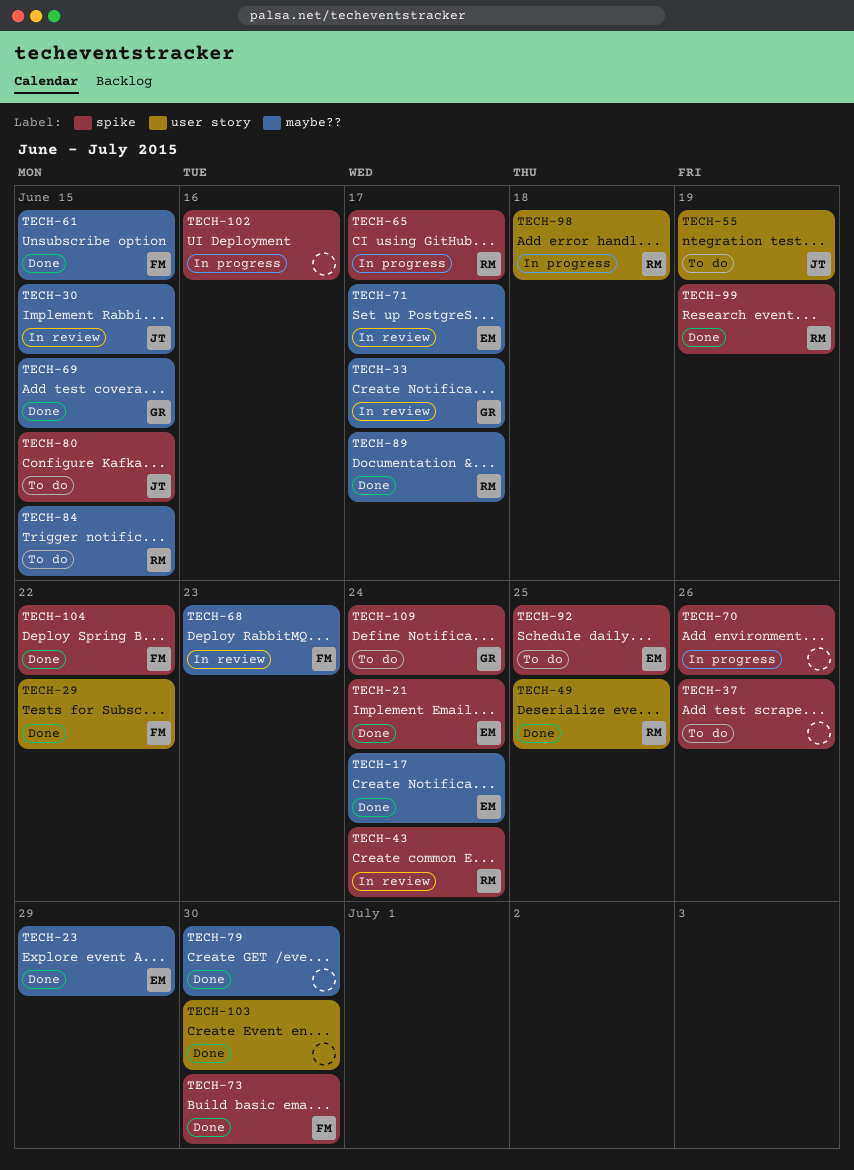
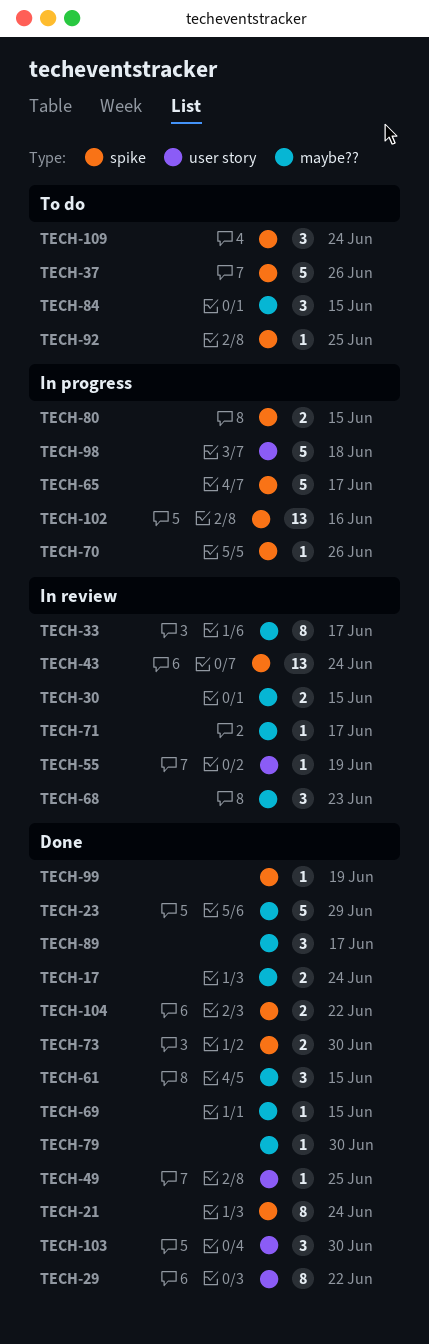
TECH-55, status: To do -> In review
TECH-80, status: To do -> In progress

